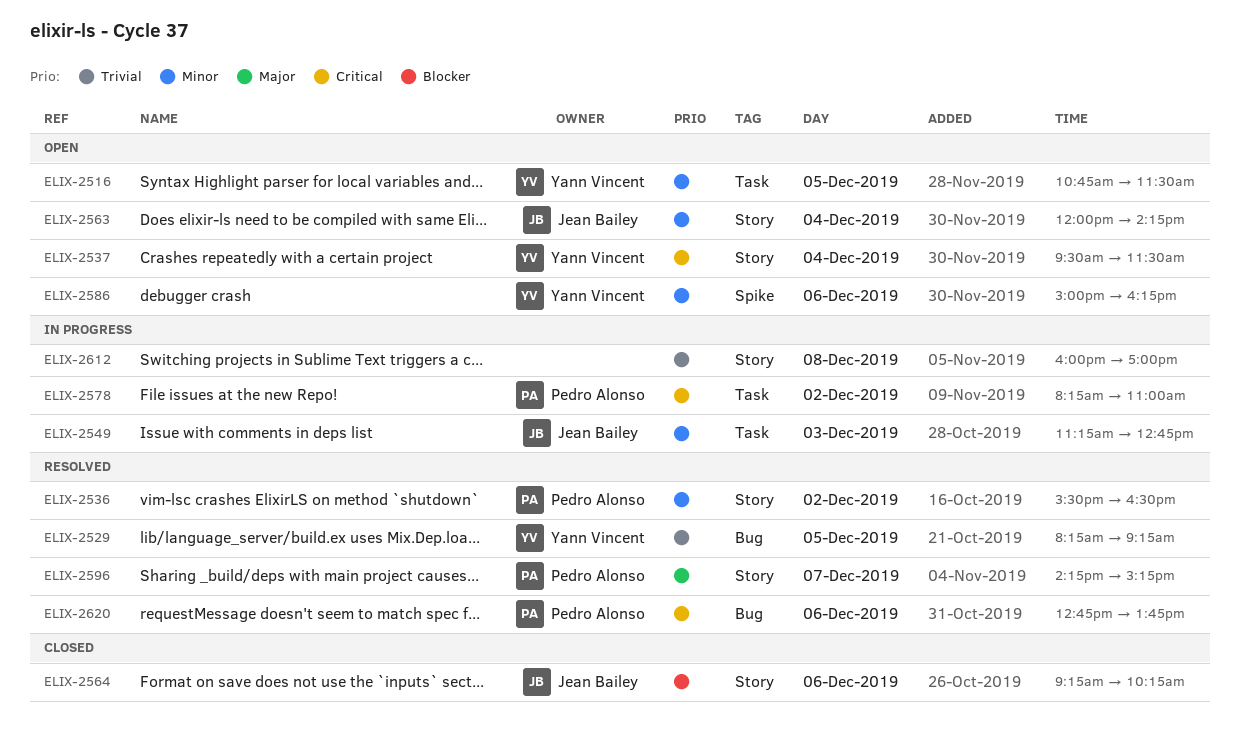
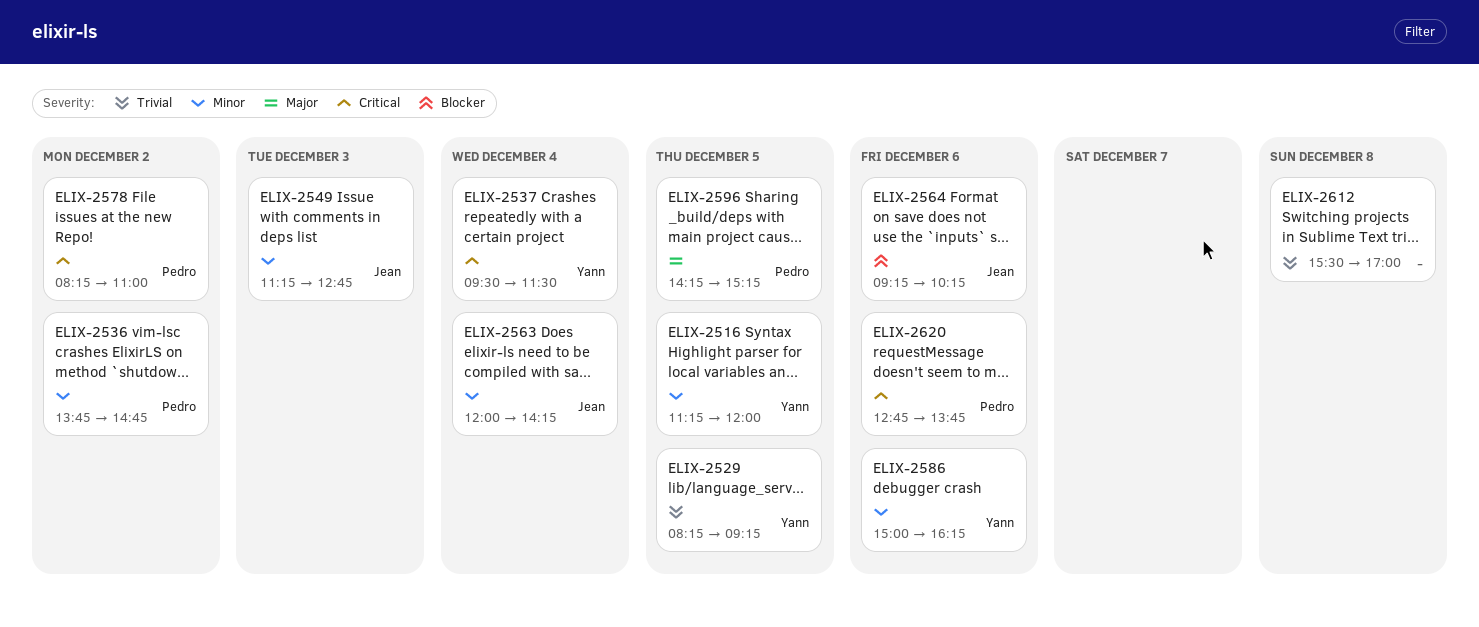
ELIX-2516, begins: 10:45 -> 11:15
ELIX-2516, ends: 11:30 -> 12:00
ELIX-2536, begins: 15:30 -> 13:45
ELIX-2536, ends: 16:30 -> 14:45
ELIX-2596, day: Dec 7 -> Dec 5
ELIX-2612, begins: 16:00 -> 15:30

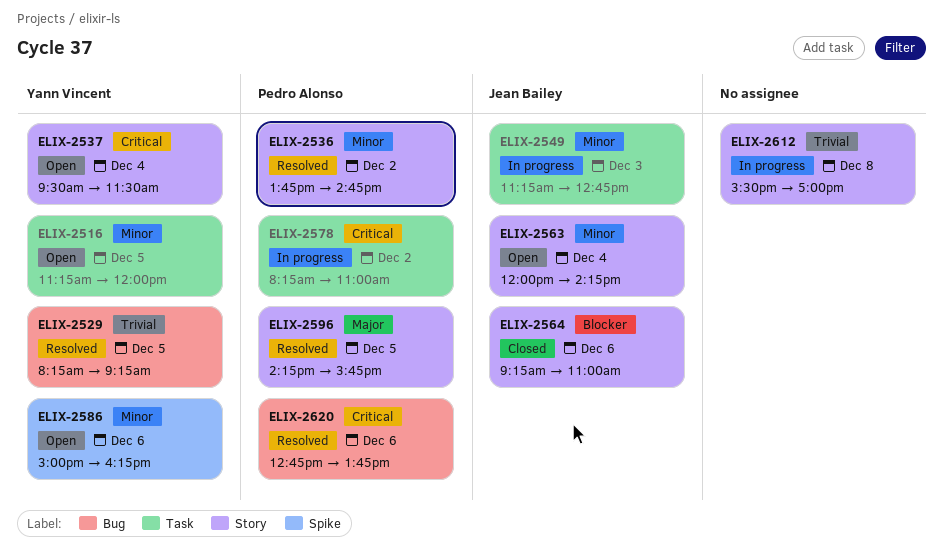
ELIX-2564, ends: 10:15 -> 11:00
ELIX-2596, ends: 15:15 -> 15:45

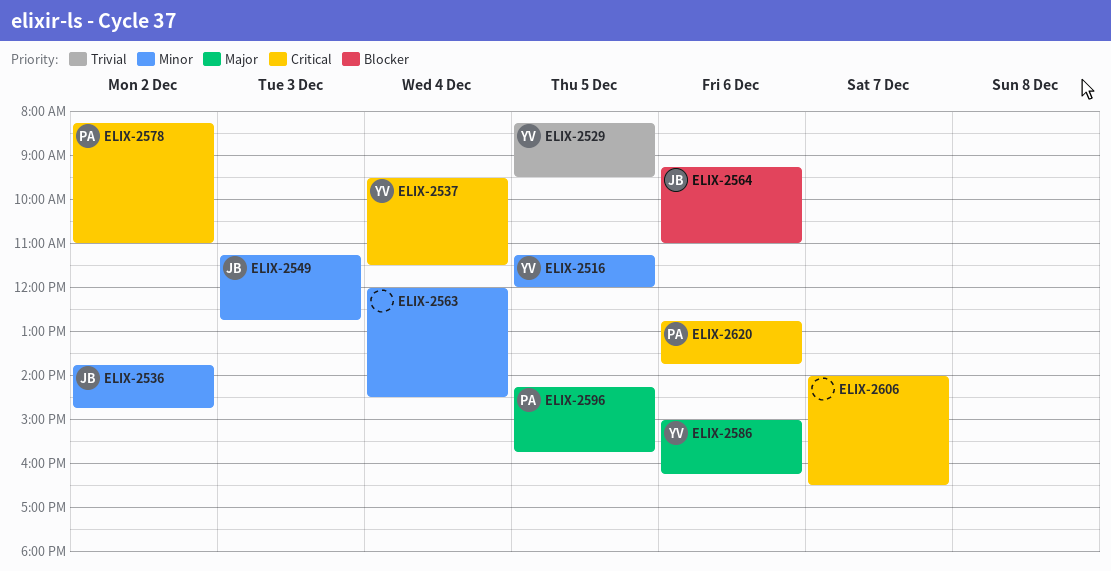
ELIX-2529, ends: 09:15 -> 09:30
ELIX-2536, owner: Pedro Alonso -> Jean Bailey
ELIX-2563, owner: Jean Bailey -> none
ELIX-2563, ends: 14:15 -> 14:30
ELIX-2586, priority: Minor -> Major
ELIX-2606: none -> present
ELIX-2612: present -> none

